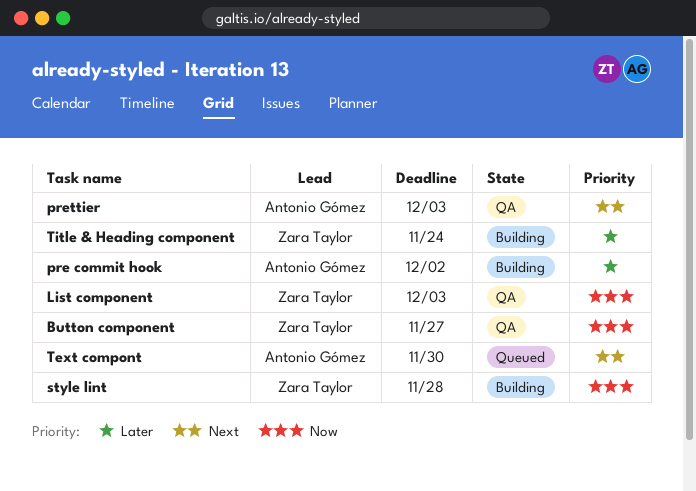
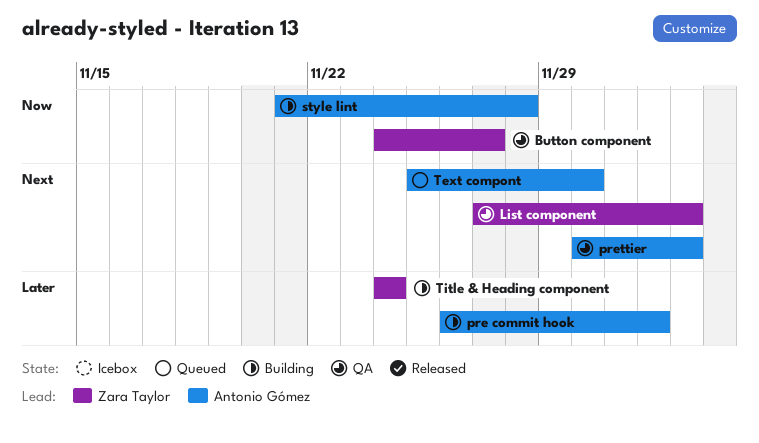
List component, priority: Now -> Next
style lint, owner: Zara Taylor -> Antonio Gómez

